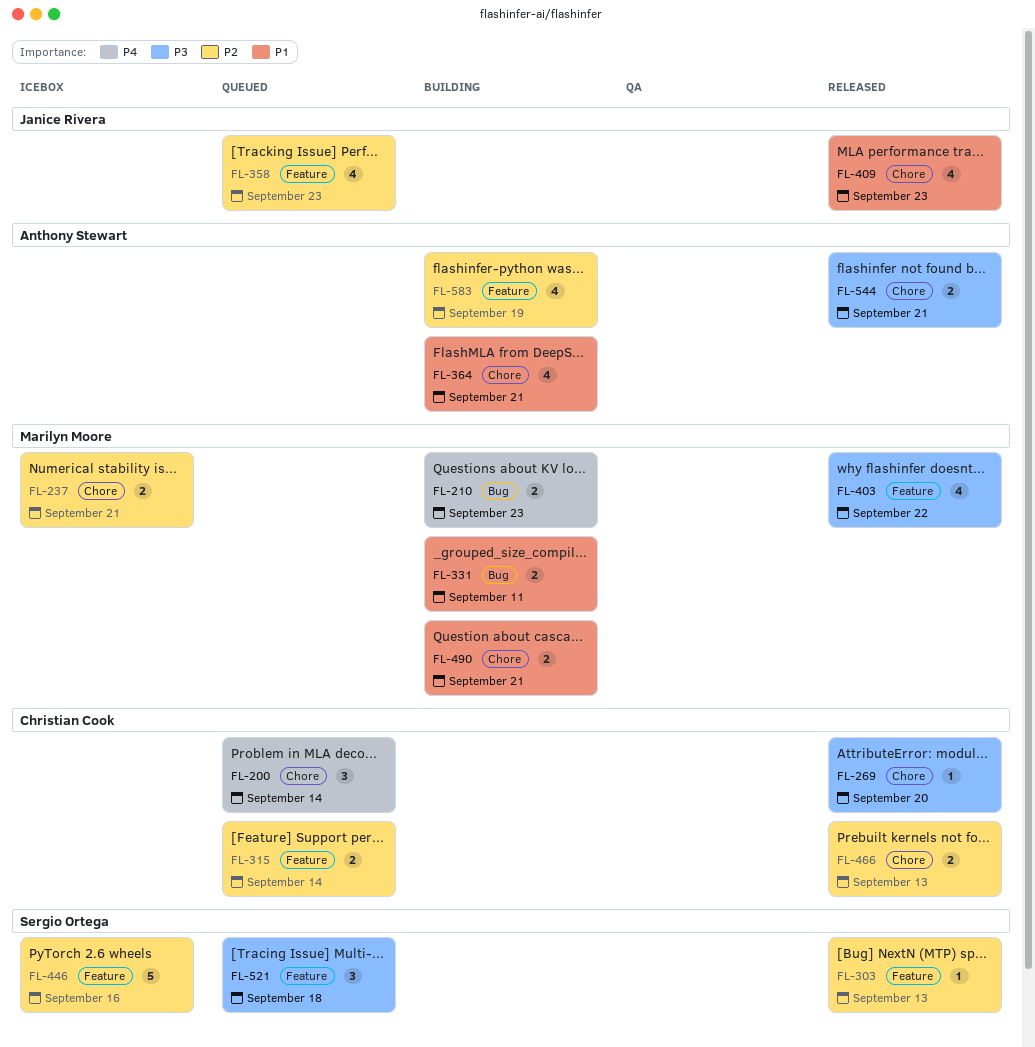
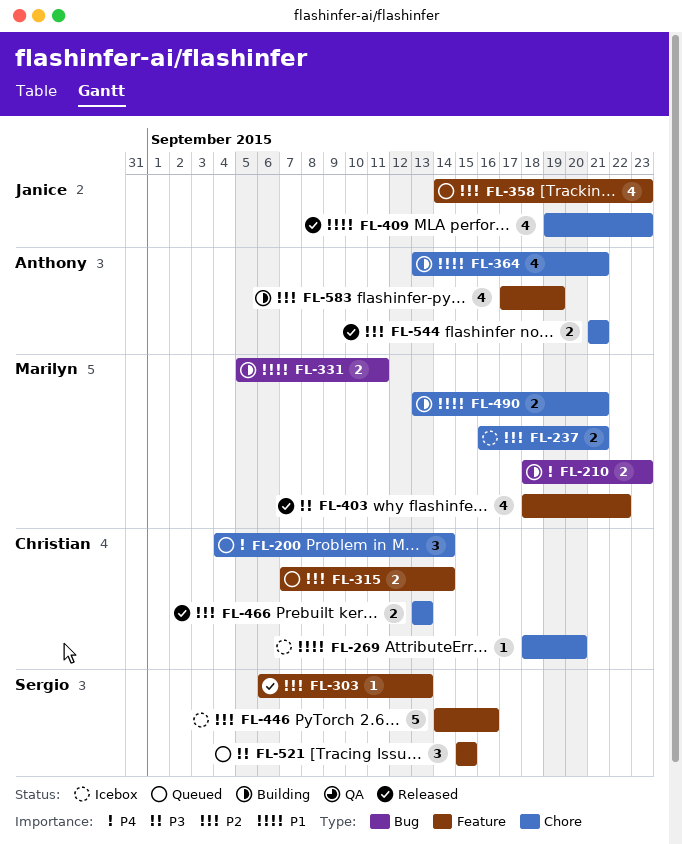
FL-269, status: Released -> Icebox
FL-269, priority: P3 -> P1
FL-521, due: Sep 18 -> Sep 15
FL-544, priority: P3 -> P2

